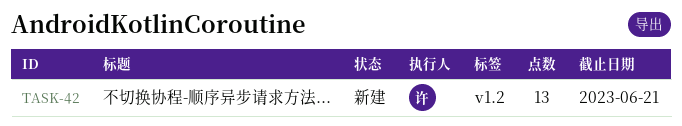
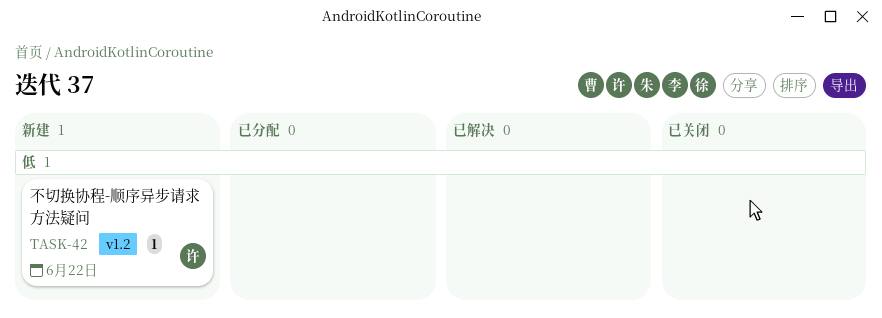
TASK-42, estimate: 13 -> 1
TASK-42, due: Jun 21 -> Jun 22

